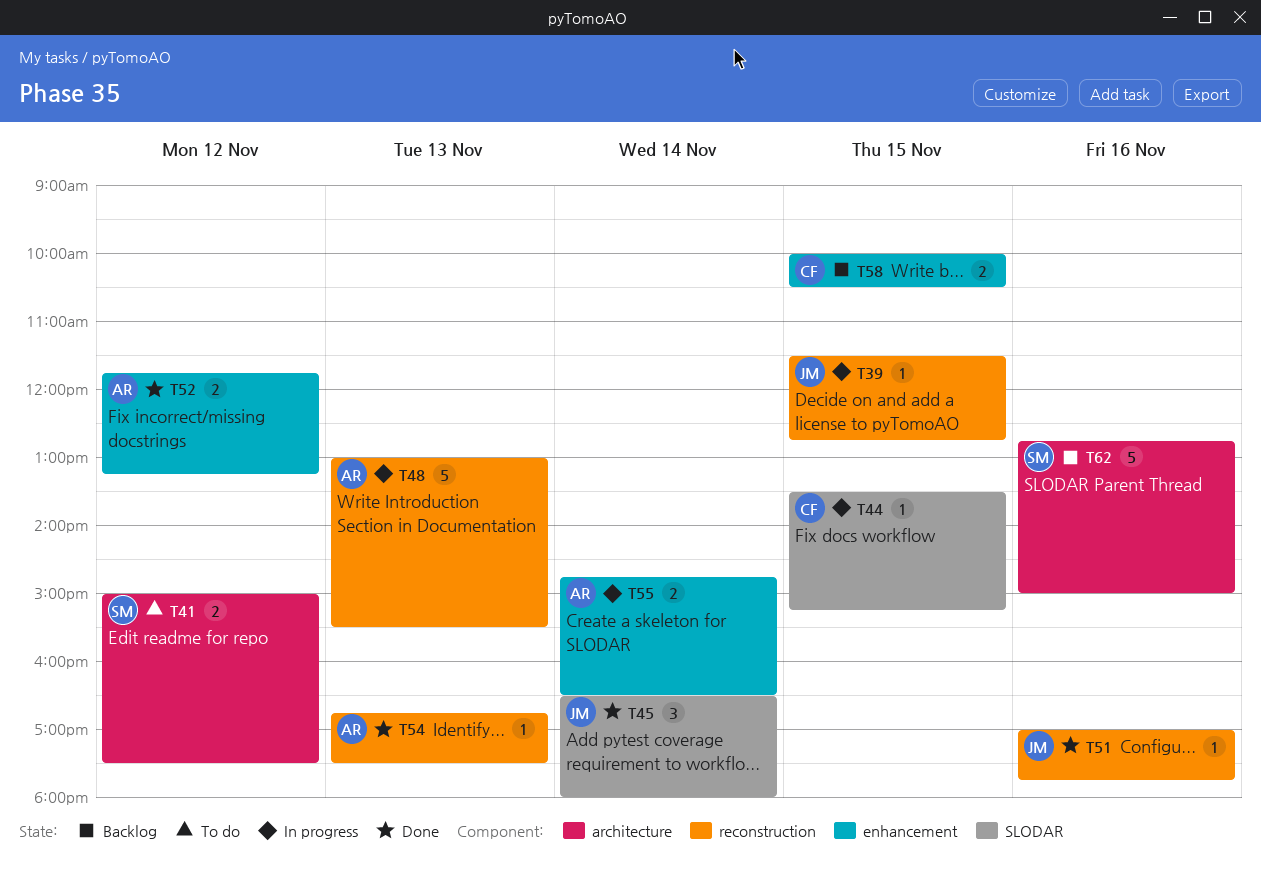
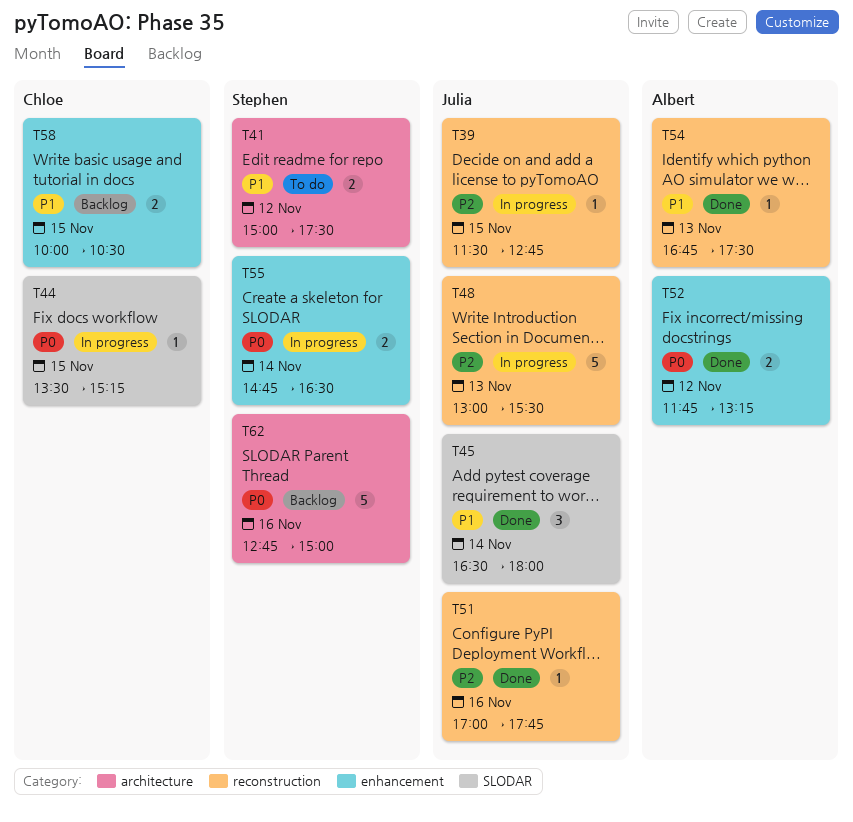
T48, owner: Albert -> Julia
T55, owner: Albert -> Stephen

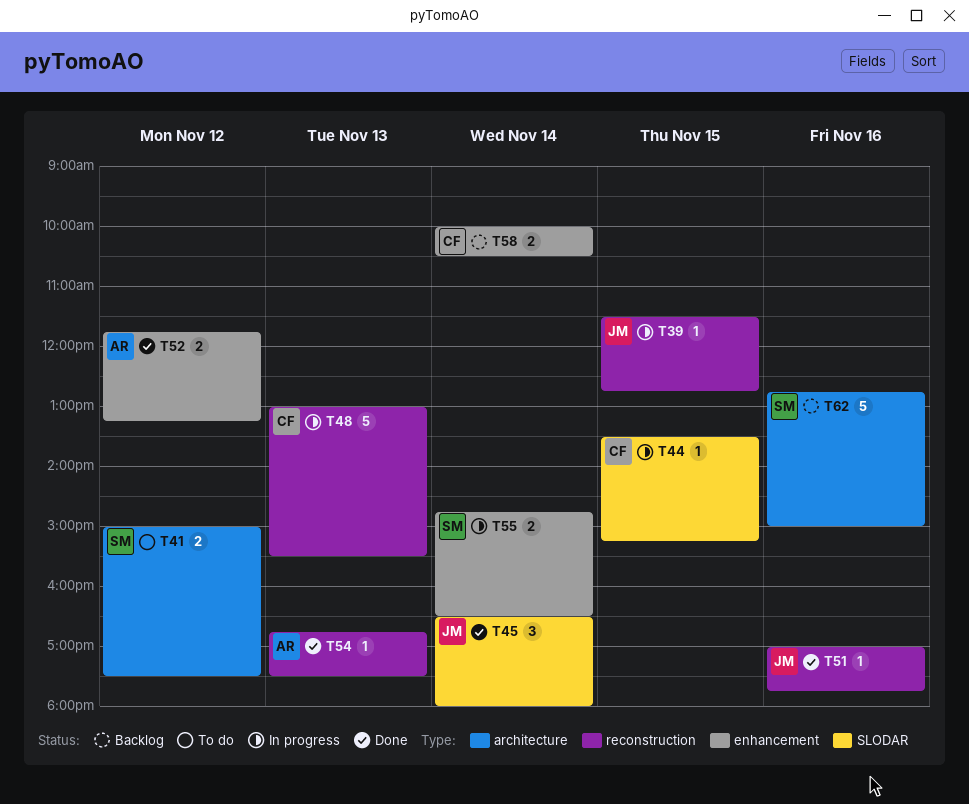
T48, owner: Julia -> Chloe
T58, day: Nov 15 -> Nov 14

